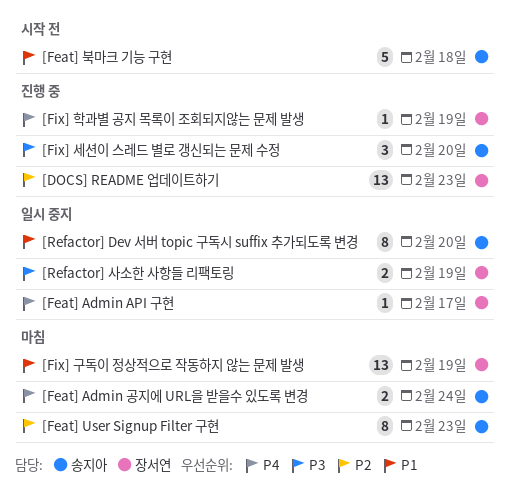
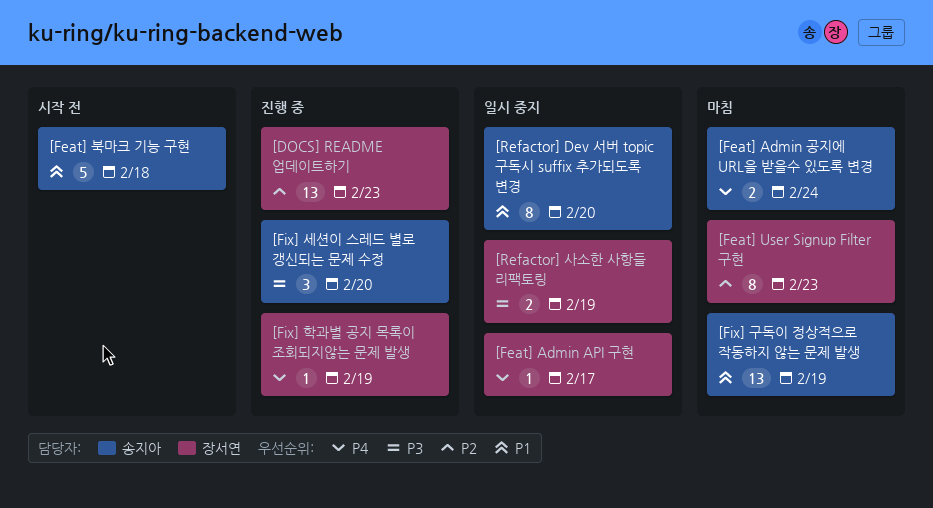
[Feat] User Signup Filter 구현, owner: 송지아 -> 장서연
[Fix] 구독이 정상적으로 작동하지 않는 문제 발생, owner: 장서연 -> 송지아

